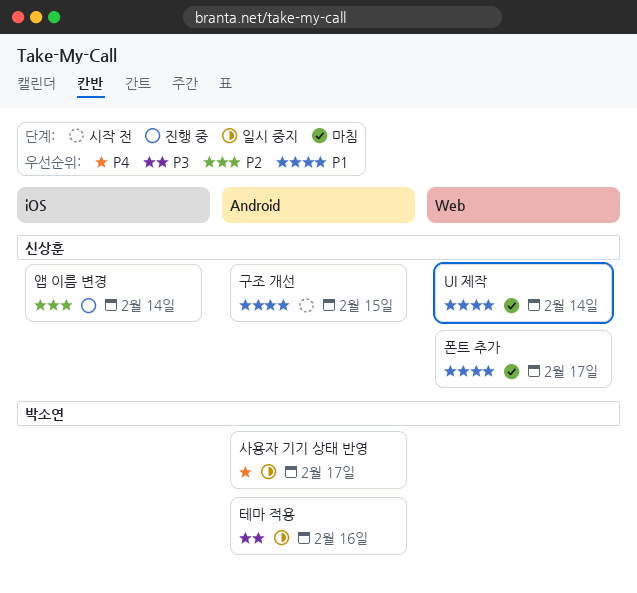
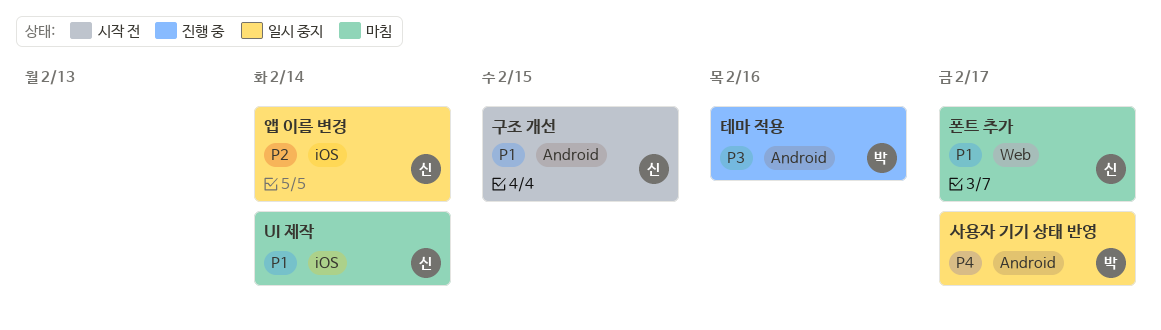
UI 제작, label: Web -> iOS
앱 이름 변경, status: 진행 중 -> 일시 중지
테마 적용, status: 일시 중지 -> 진행 중

